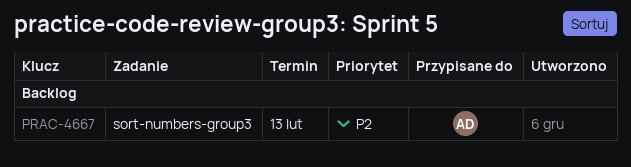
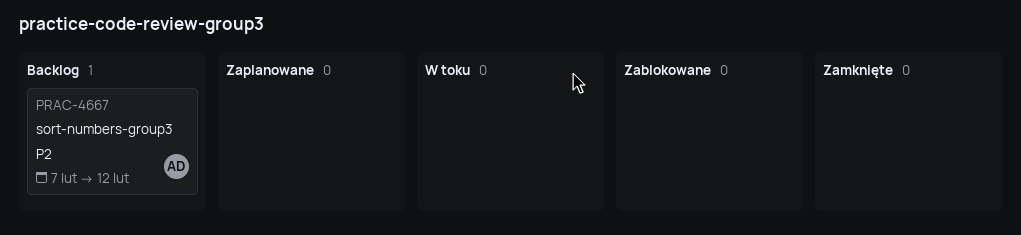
PRAC-4667, due: Feb 13 -> Feb 12

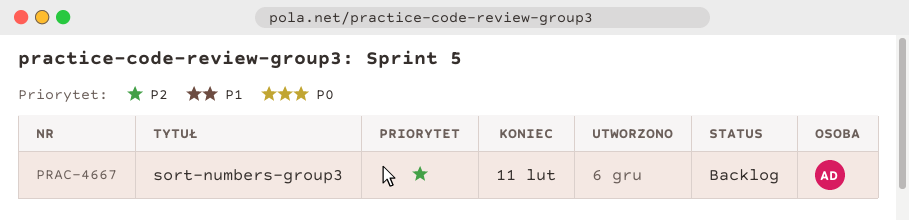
PRAC-4667, due: Feb 12 -> Feb 11

